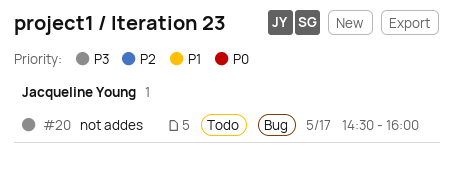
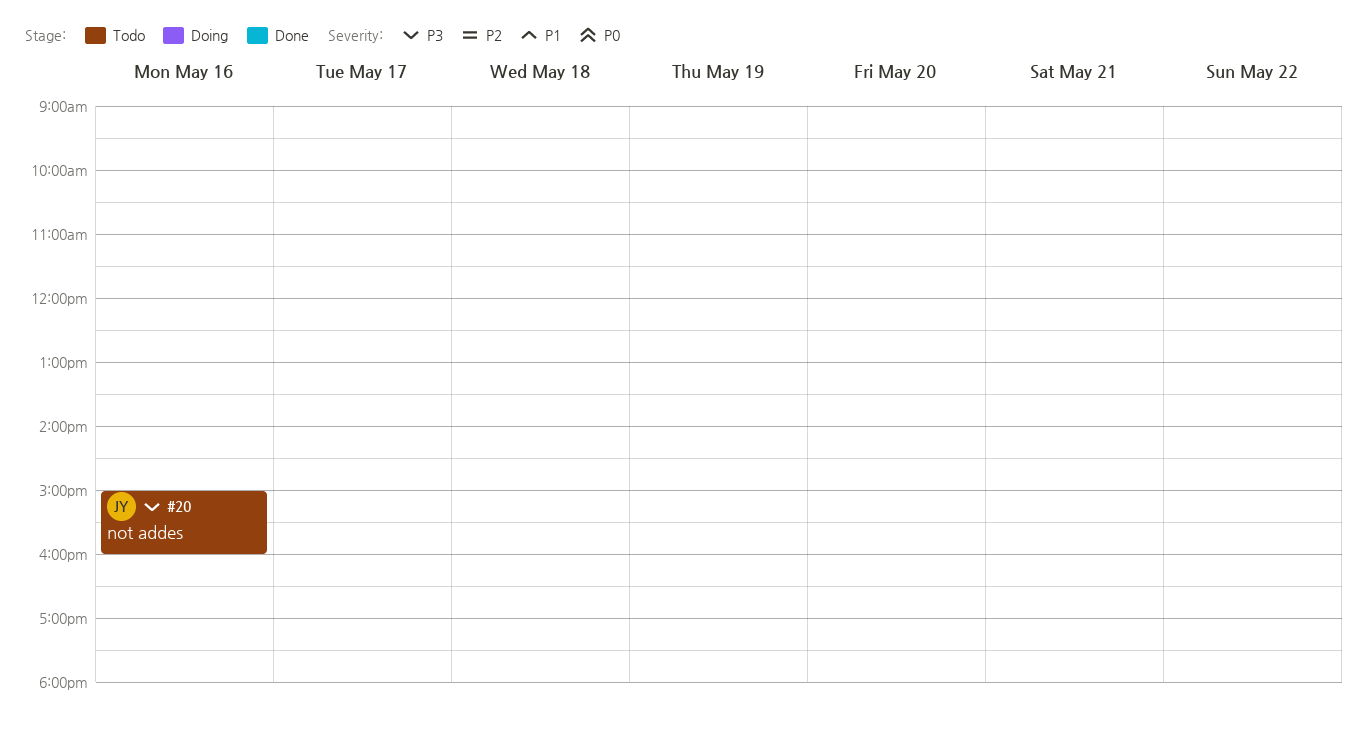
#20, day: May 17 -> May 16
#20, begins: 14:30 -> 15:00

